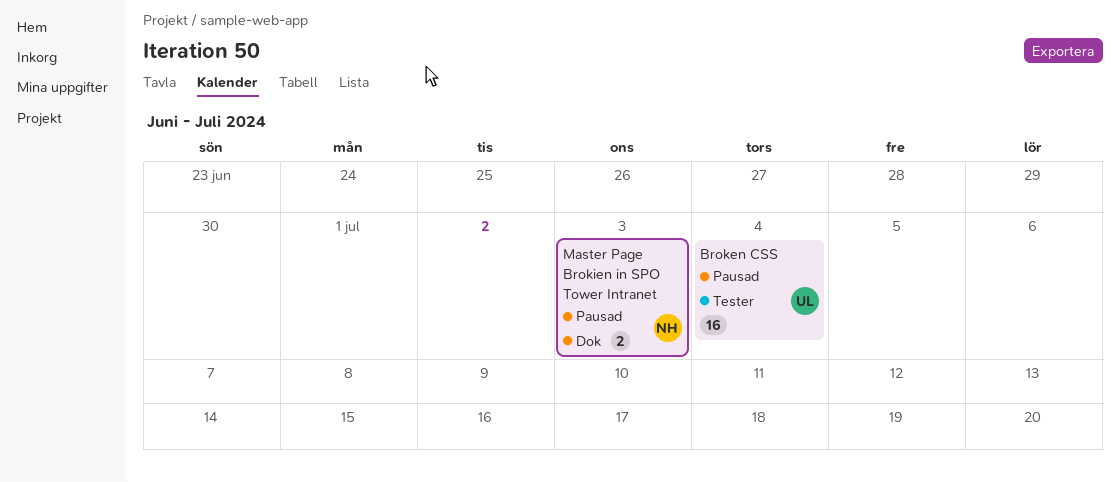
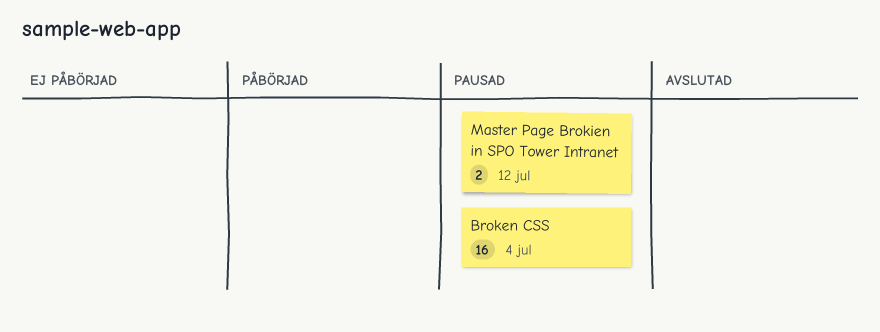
Master Page Brokien in SPO Tower Intranet, due: Jul 3 -> Jul 12

